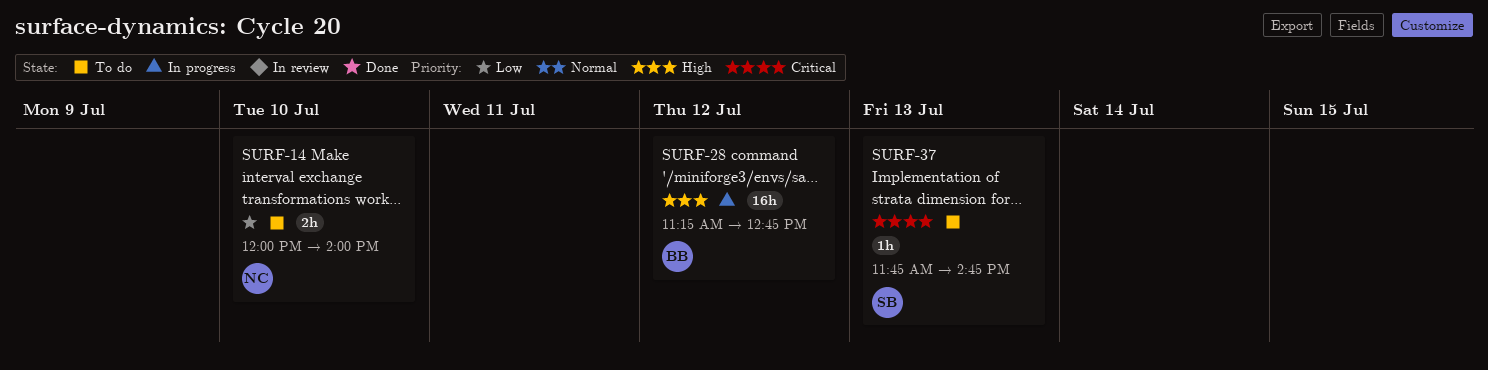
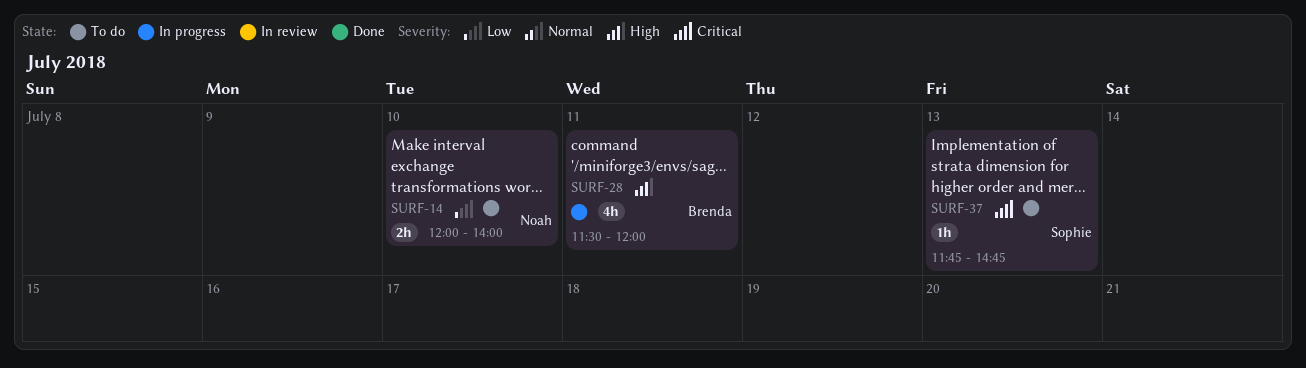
SURF-28, estimate: 16h -> 4h
SURF-28, day: Jul 12 -> Jul 11
SURF-28, begins: 11:15 -> 11:30
SURF-28, ends: 12:45 -> 12:00

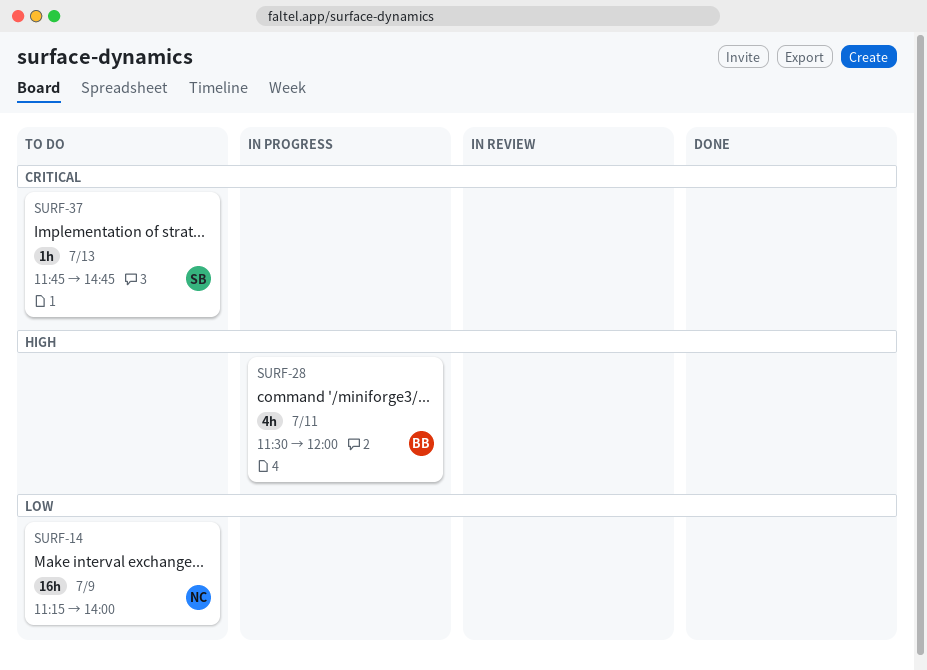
SURF-14, estimate: 2h -> 16h
SURF-14, day: Jul 10 -> Jul 9
SURF-14, begins: 12:00 -> 11:15

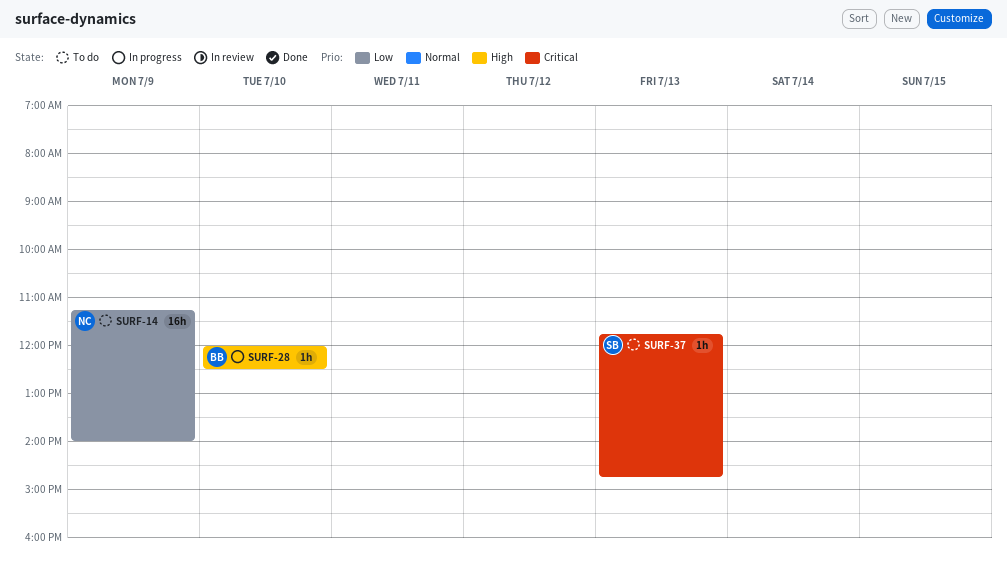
SURF-28, estimate: 4h -> 1h
SURF-28, day: Jul 11 -> Jul 10
SURF-28, begins: 11:30 -> 12:00
SURF-28, ends: 12:00 -> 12:30

